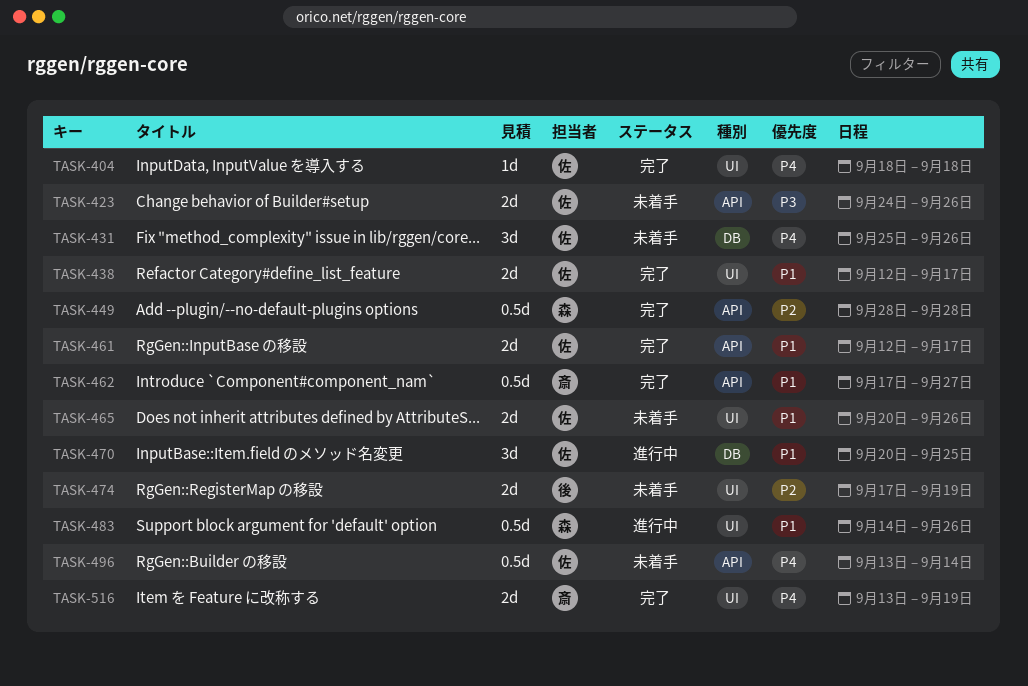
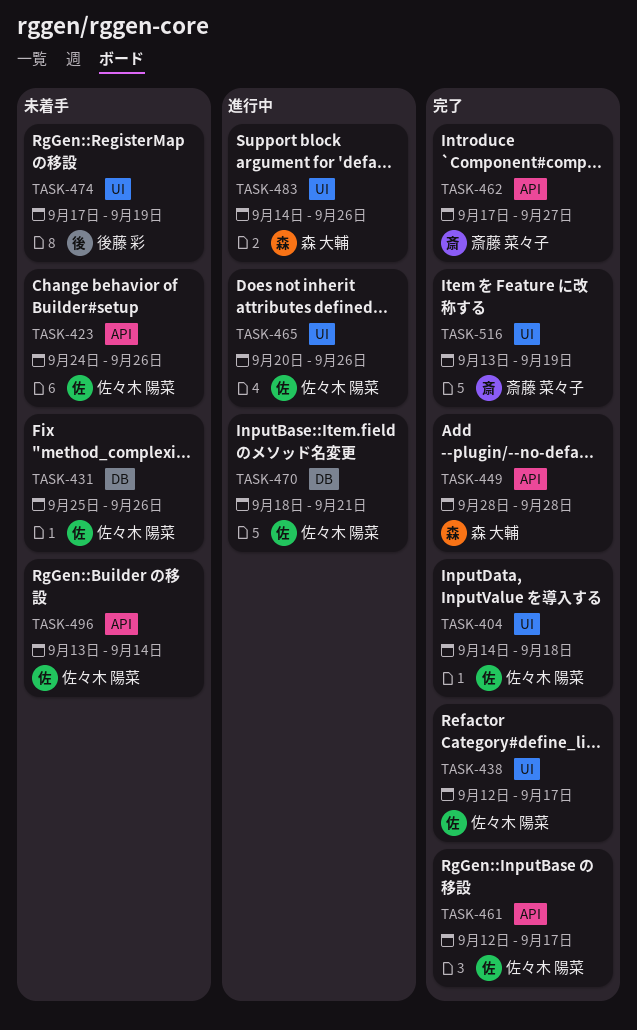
TASK-404, start: Sep 18 -> Sep 14
TASK-465, status: 未着手 -> 進行中
TASK-470, start: Sep 20 -> Sep 18
TASK-470, due: Sep 25 -> Sep 21

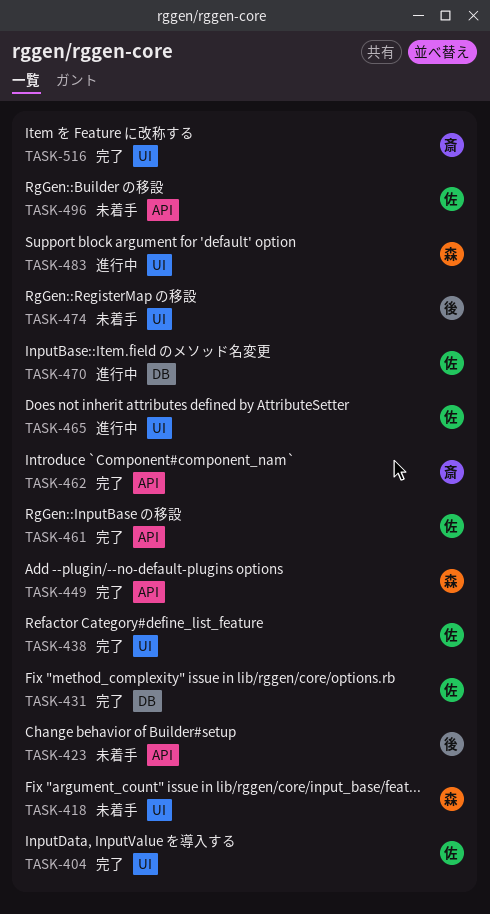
TASK-418: none -> present
TASK-423, owner: 佐々木 陽菜 -> 後藤 彩
TASK-431, status: 未着手 -> 完了

